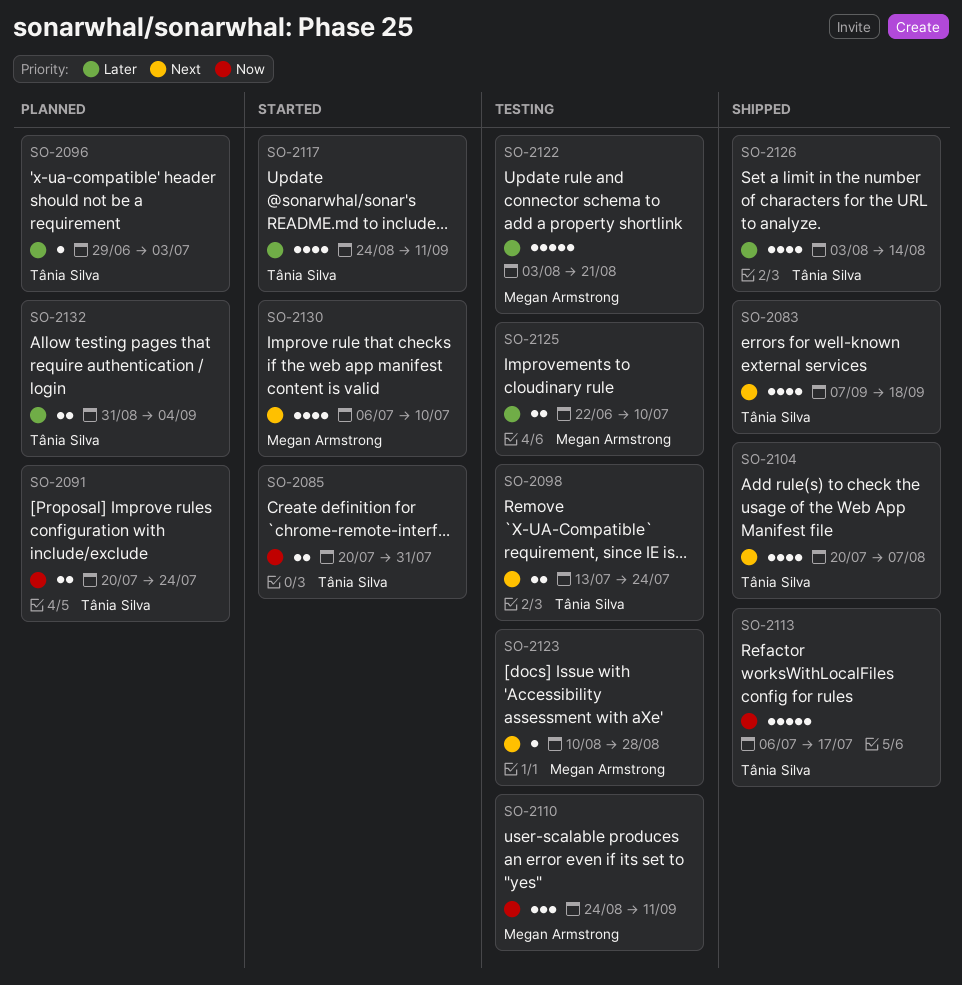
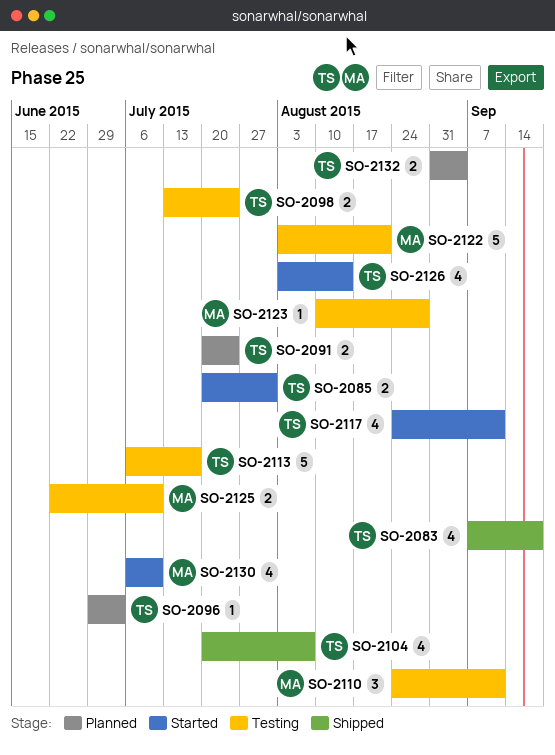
SO-2113, status: Shipped -> Testing
SO-2126, status: Shipped -> Started

